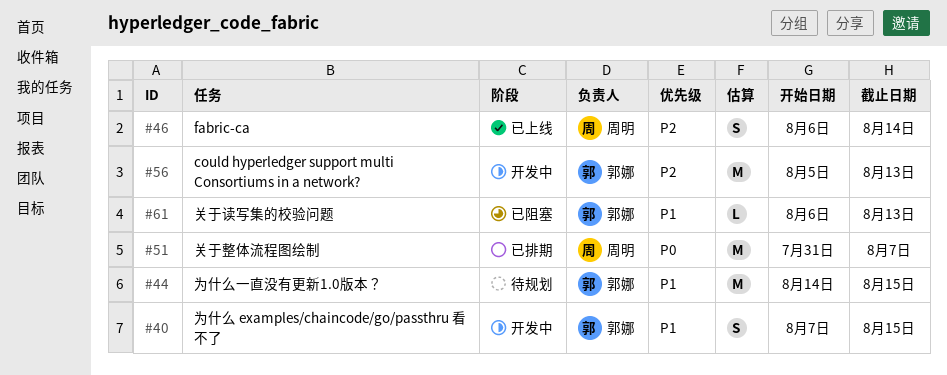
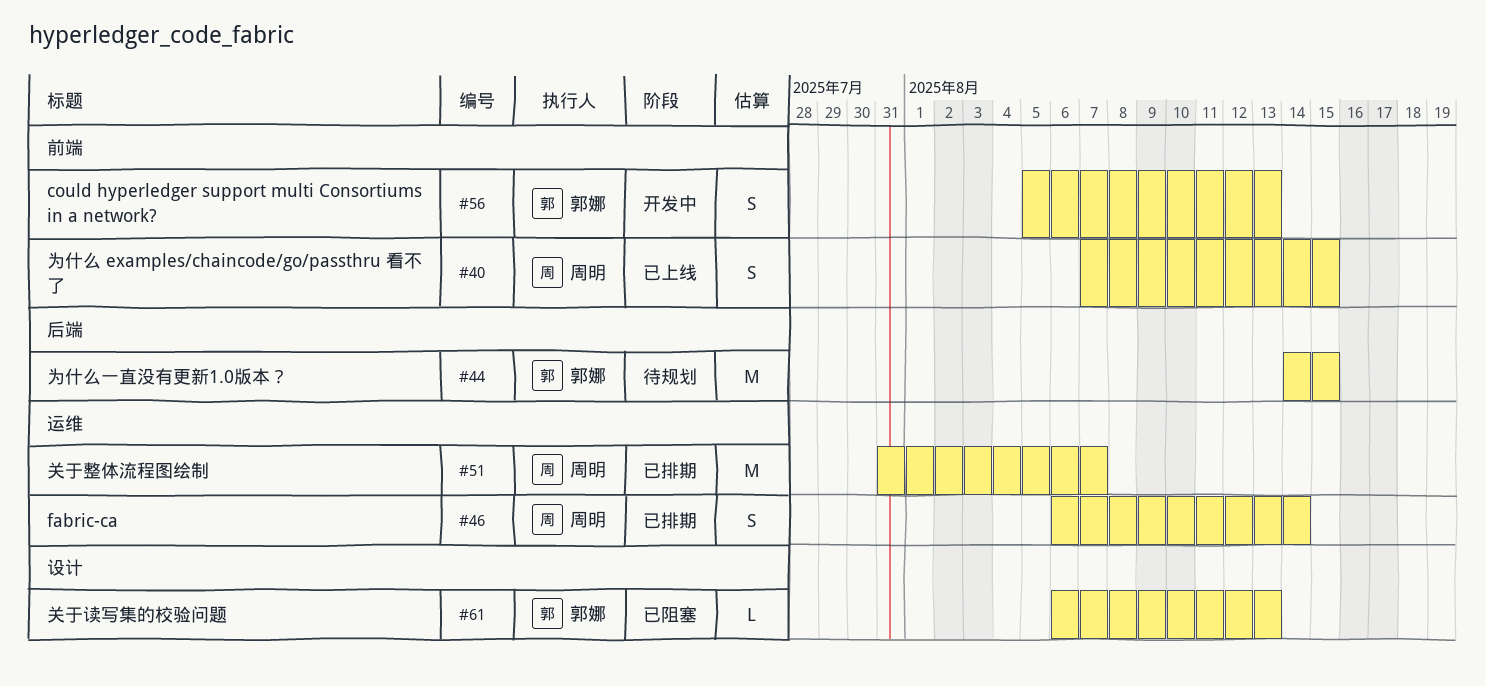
#40, status: 开发中 -> 已上线
#40, owner: 郭娜 -> 周明
#46, status: 已上线 -> 已排期
#56, estimate: M -> S

